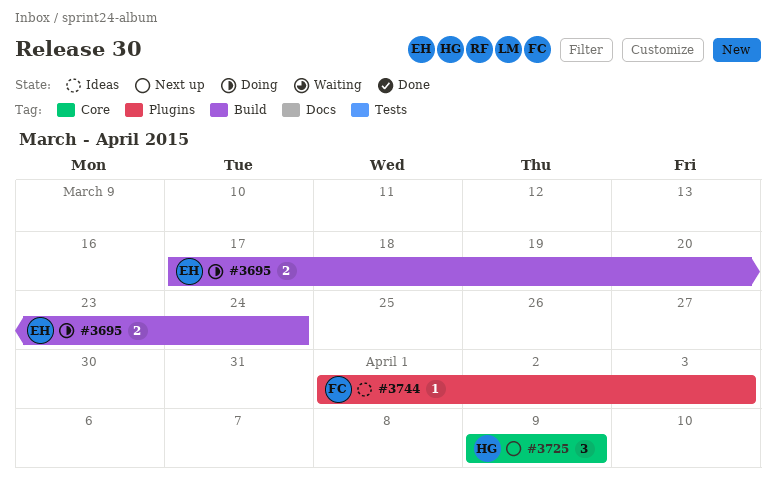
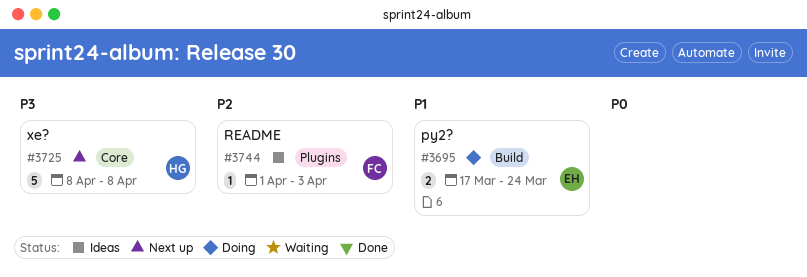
#3725, estimate: 3 -> 5
#3725, start: Apr 9 -> Apr 8
#3725, due: Apr 9 -> Apr 8

